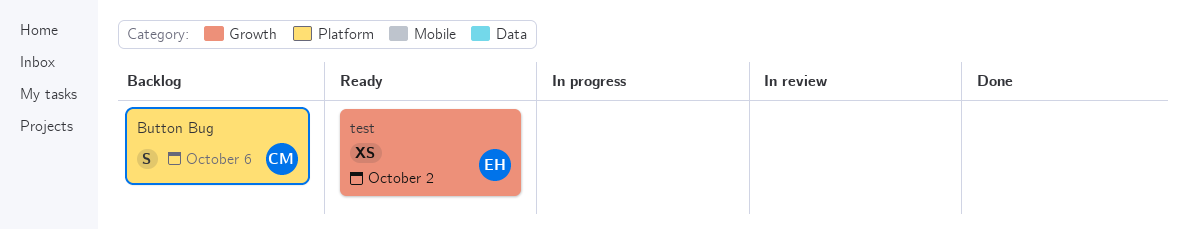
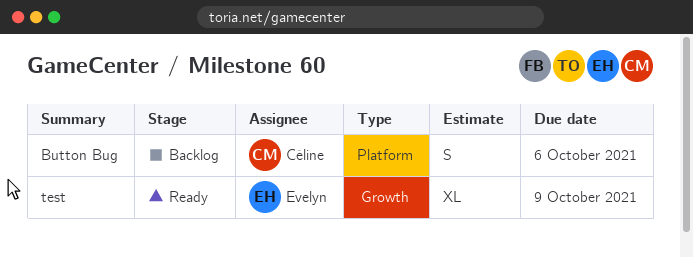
test, estimate: XS -> XL
test, due: Oct 2 -> Oct 9

